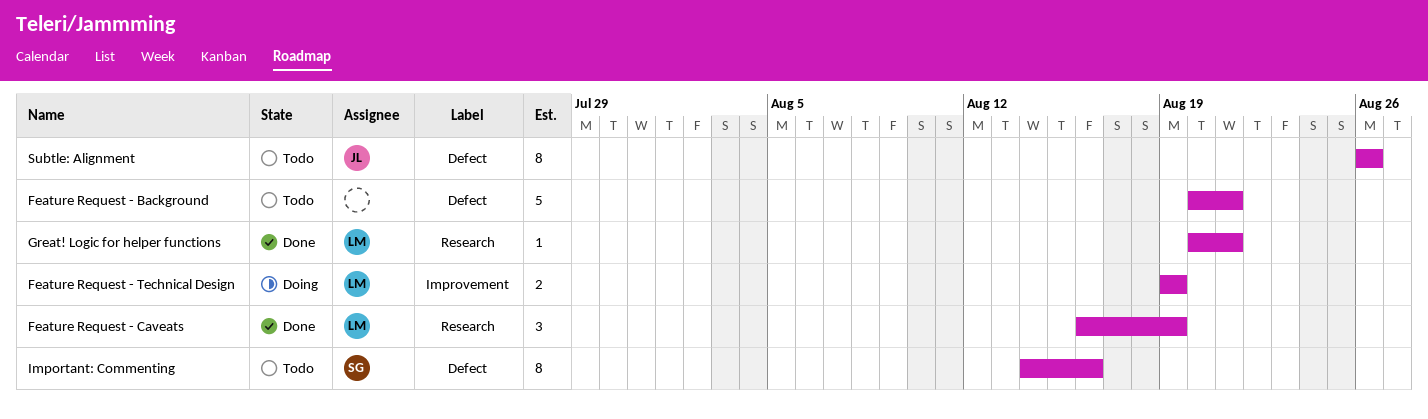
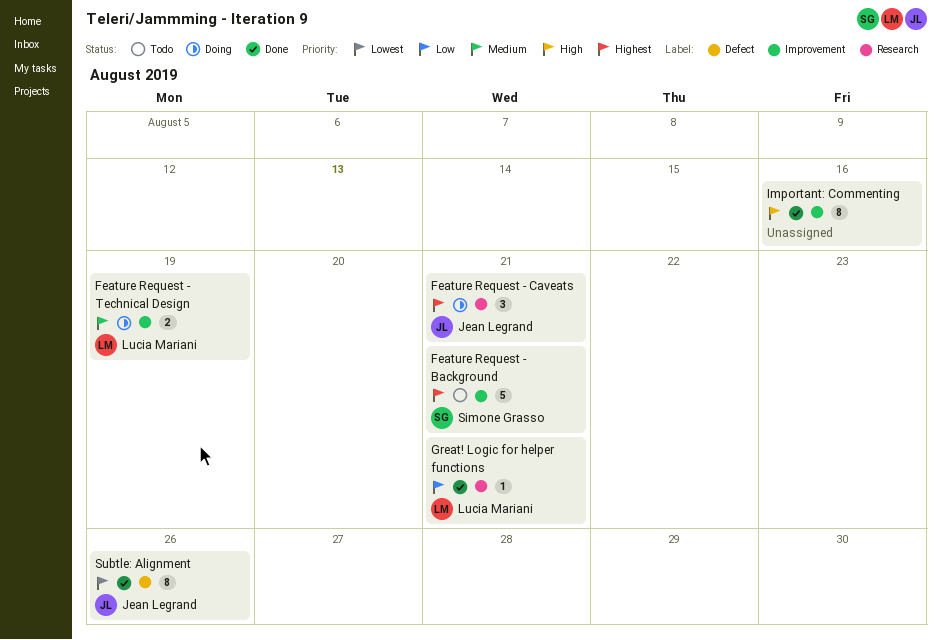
Feature Request - Background, owner: none -> Simone Grasso
Feature Request - Background, label: Defect -> Improvement
Feature Request - Caveats, status: Done -> Doing
Feature Request - Caveats, owner: Lucia Mariani -> Jean Legrand
Feature Request - Caveats, due: Aug 19 -> Aug 21
Important: Commenting, status: Todo -> Done
Important: Commenting, owner: Simone Grasso -> none
Important: Commenting, label: Defect -> Improvement
Subtle: Alignment, status: Todo -> Done

